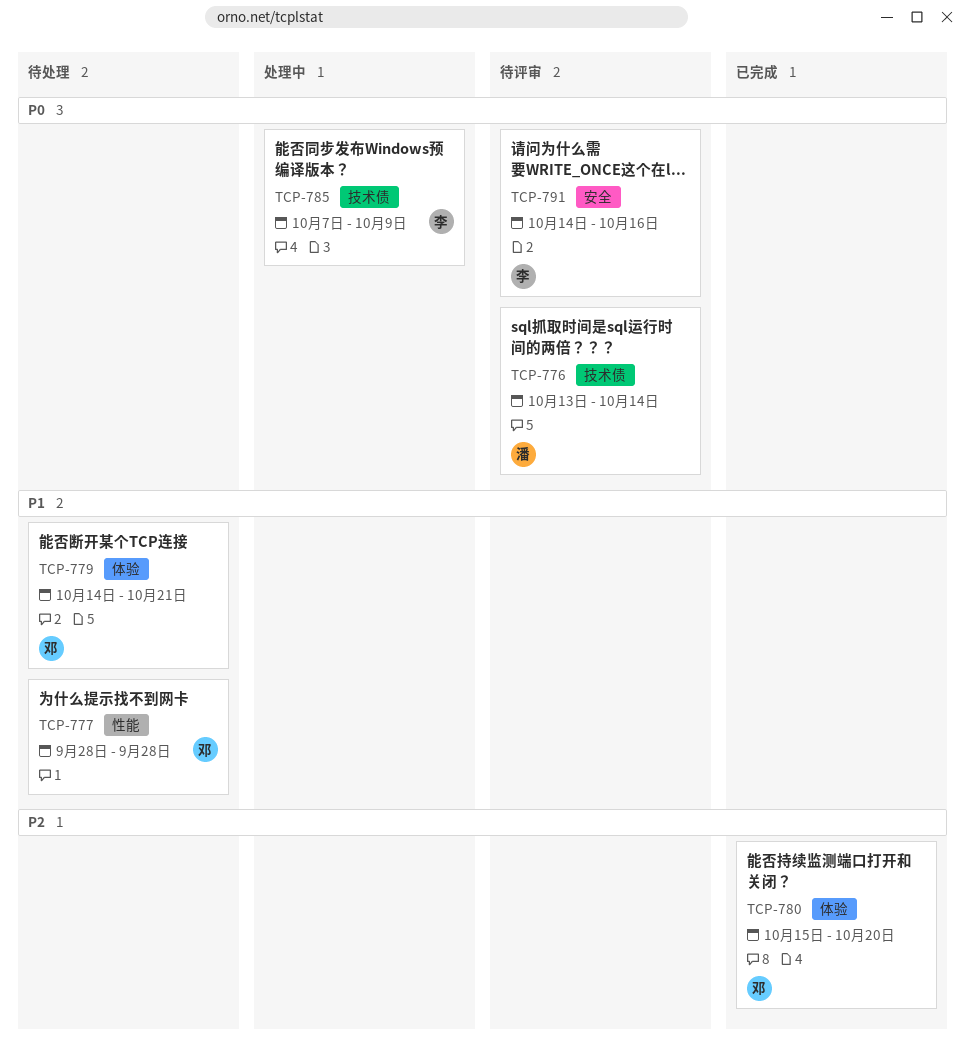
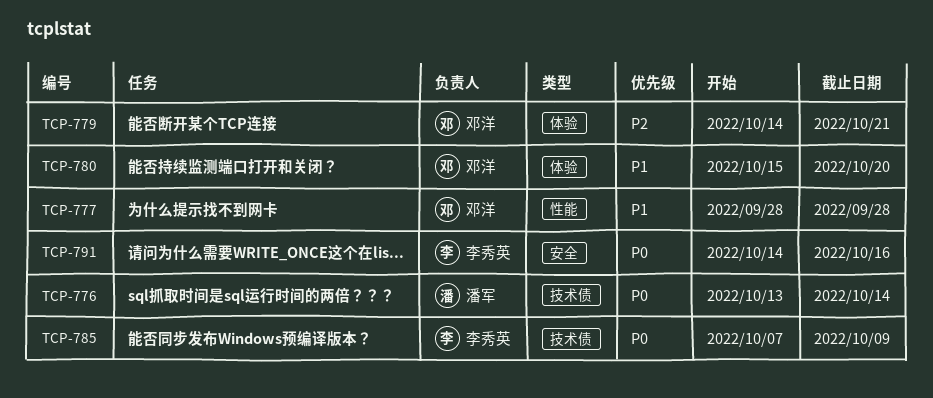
TCP-779, priority: P1 -> P2
TCP-780, priority: P2 -> P1

